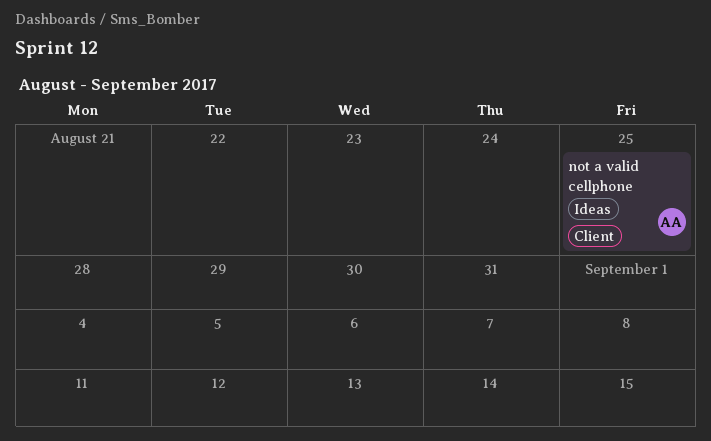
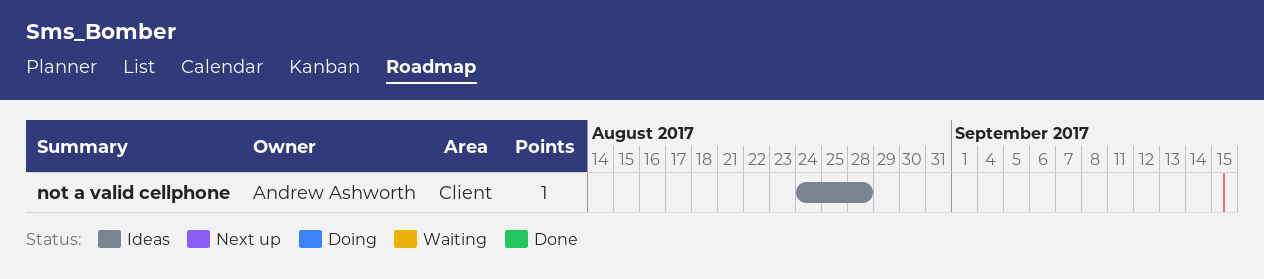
not a valid cellphone, due: Aug 25 -> Aug 28

